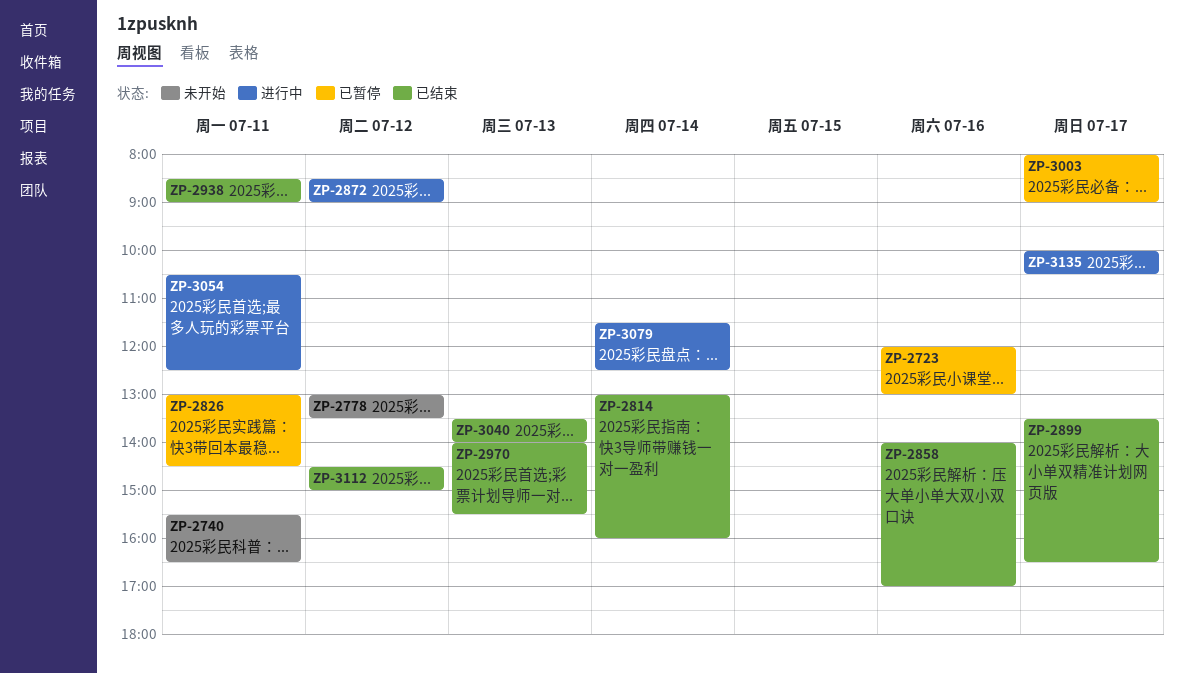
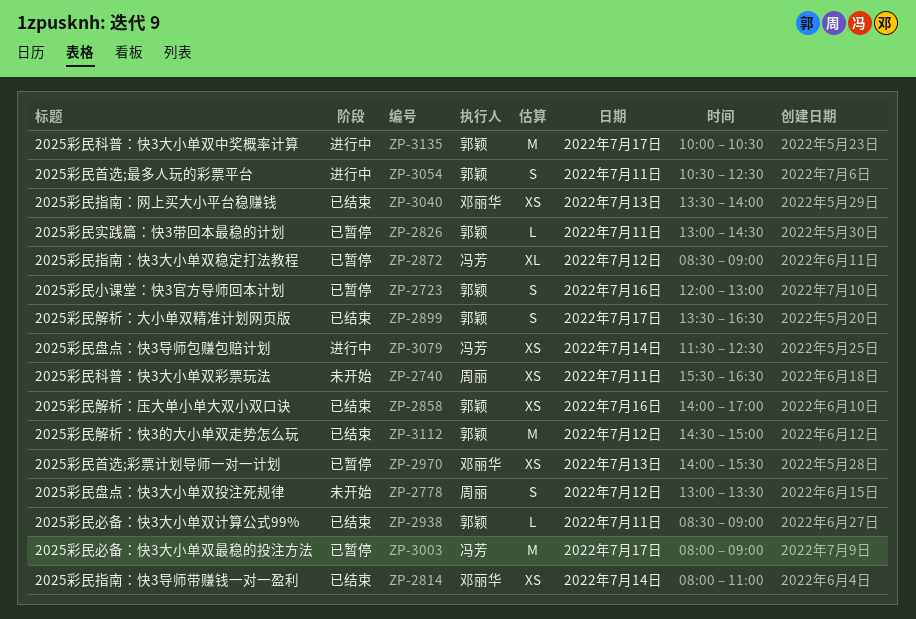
ZP-2814, begins: 13:00 -> 08:00
ZP-2814, ends: 16:00 -> 11:00
ZP-2872, status: 进行中 -> 已暂停
ZP-2970, status: 已结束 -> 已暂停

